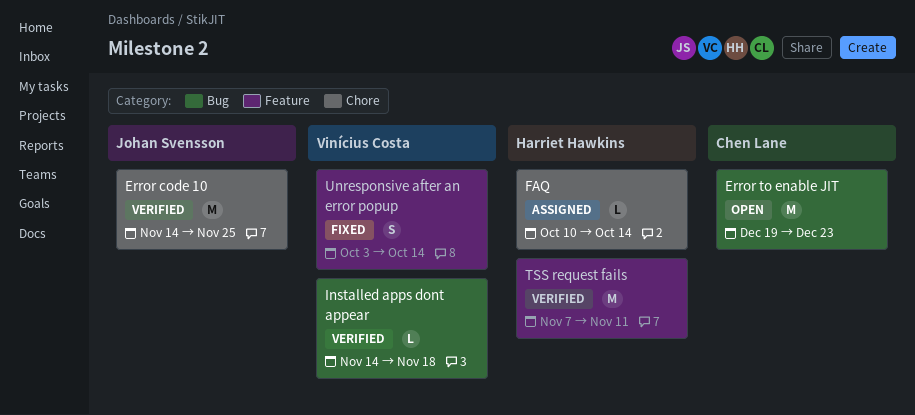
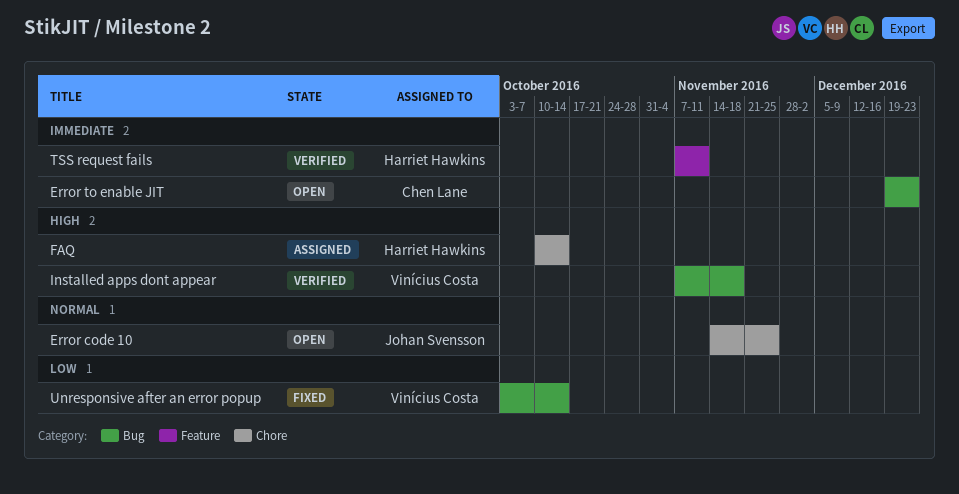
Error code 10, status: Verified -> Open
Installed apps dont appear, start: Nov 14 -> Nov 7
Unresponsive after an error popup, label: Feature -> Bug

